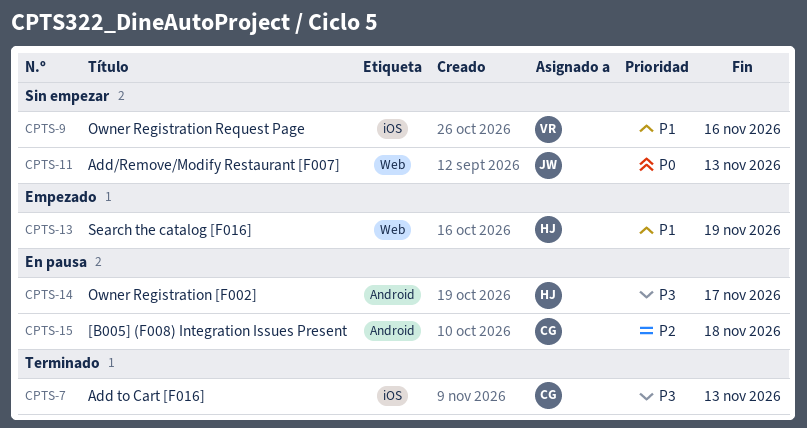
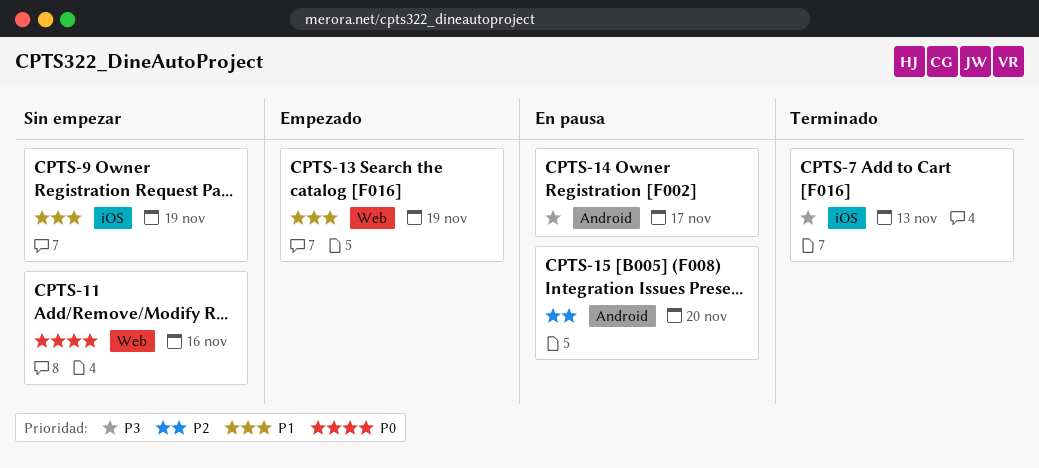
CPTS-9, due: Nov 16 -> Nov 19
CPTS-11, due: Nov 13 -> Nov 16
CPTS-15, due: Nov 18 -> Nov 20

